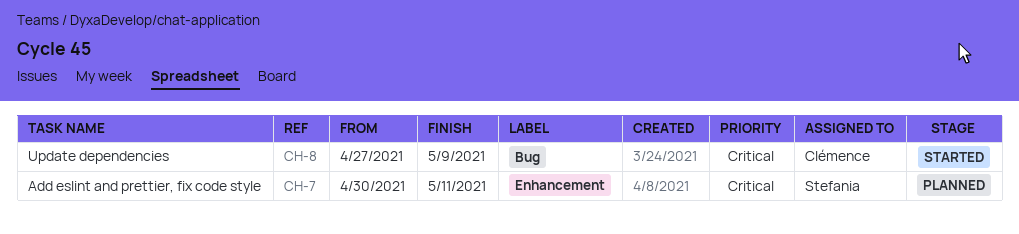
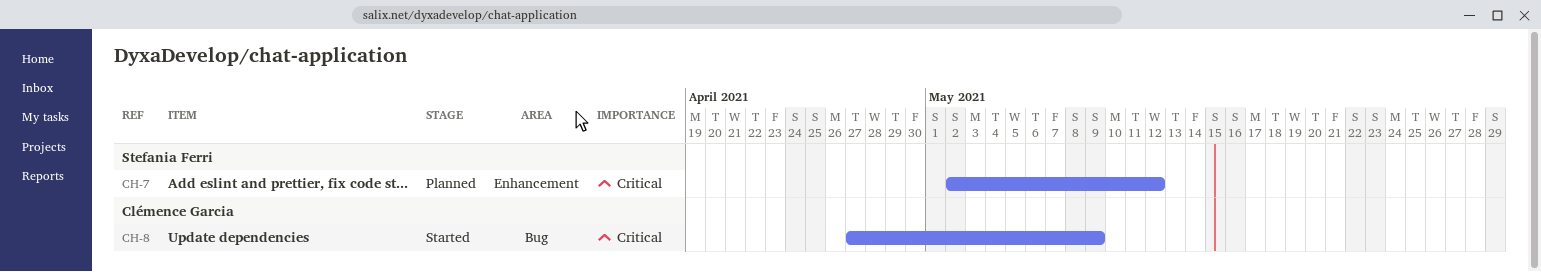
CH-7, start: Apr 30 -> May 2
CH-7, due: May 11 -> May 12

